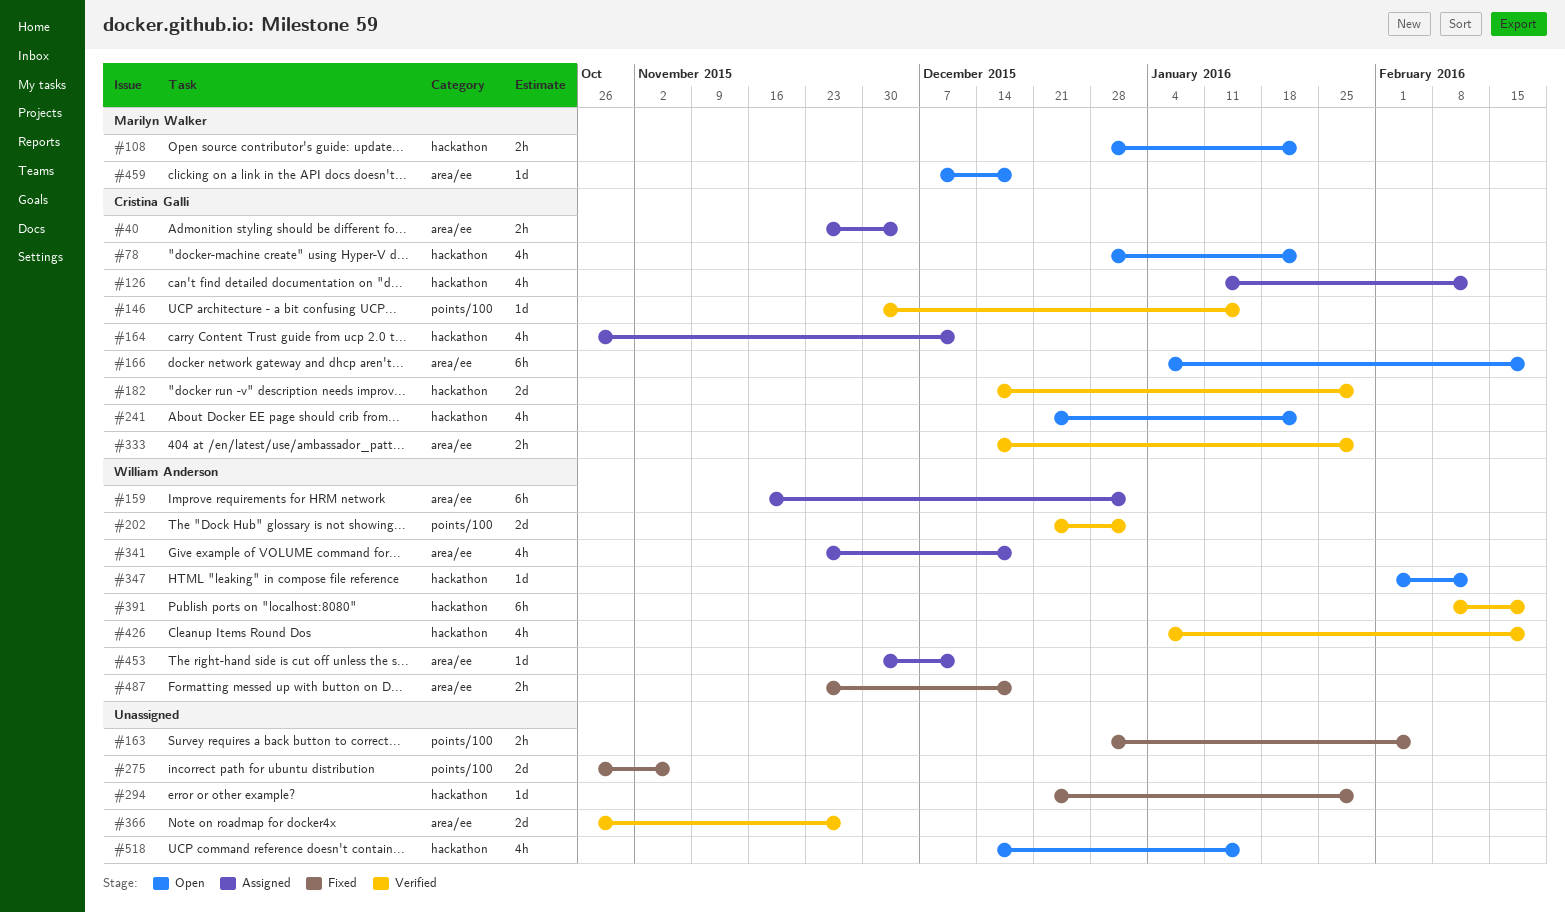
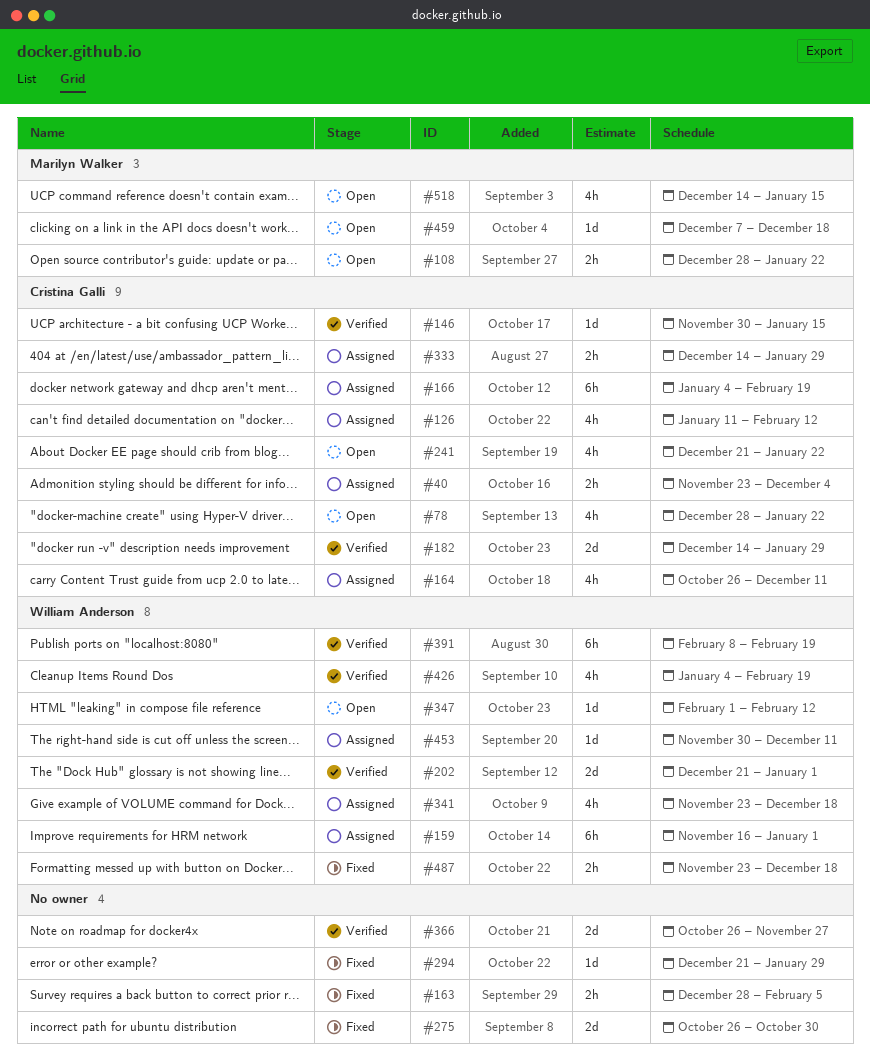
#166, status: Open -> Assigned
#275, due: Nov 6 -> Oct 30
#333, status: Verified -> Assigned
#518, owner: none -> Marilyn Walker

